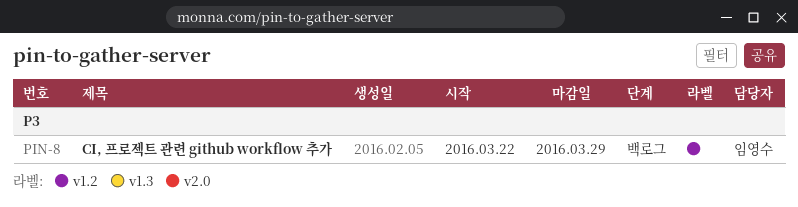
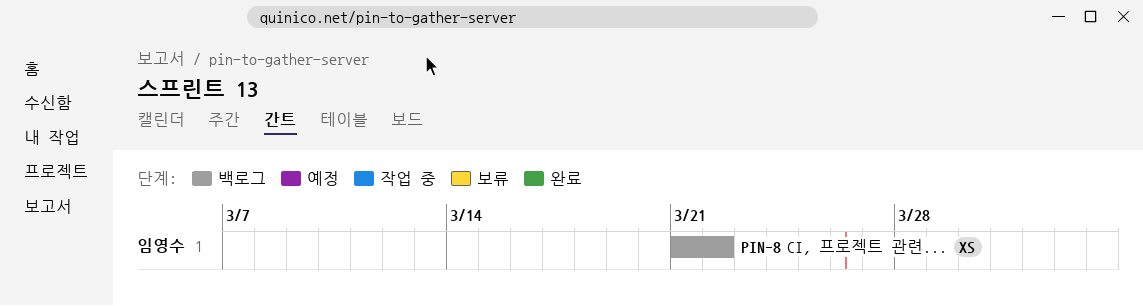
PIN-8, start: Mar 22 -> Mar 21
PIN-8, due: Mar 29 -> Mar 22

